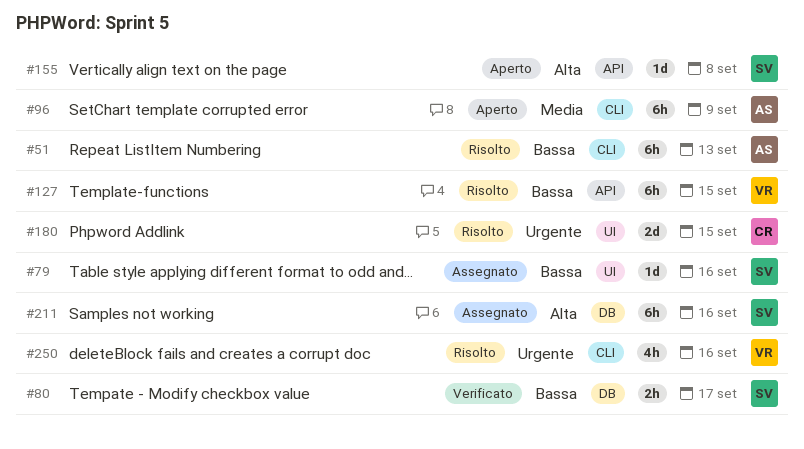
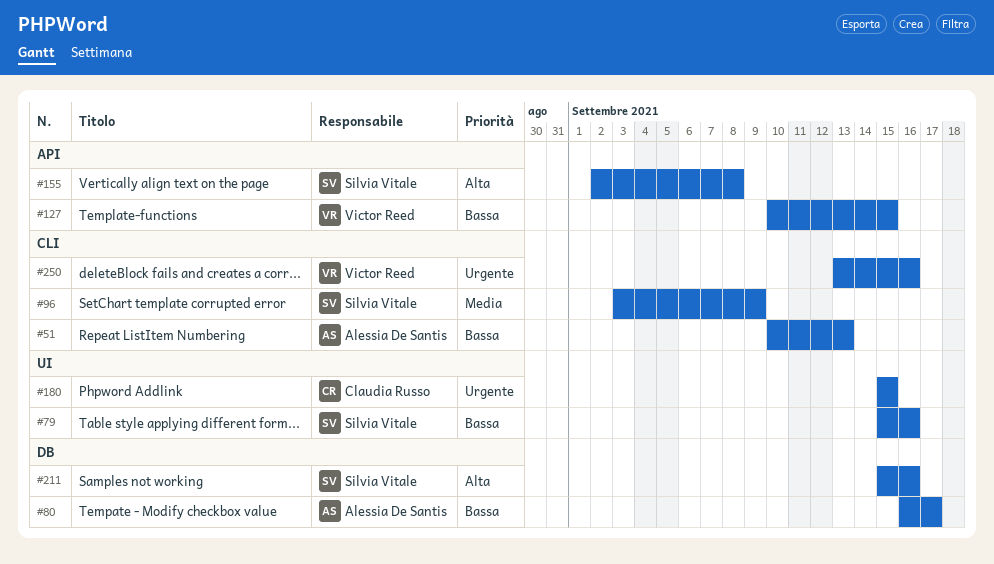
#80, owner: Silvia Vitale -> Alessia De Santis
#96, owner: Alessia De Santis -> Silvia Vitale

